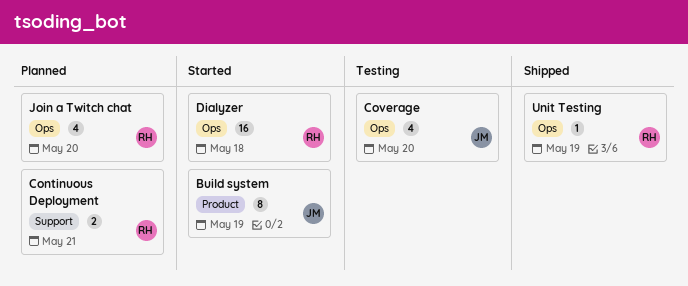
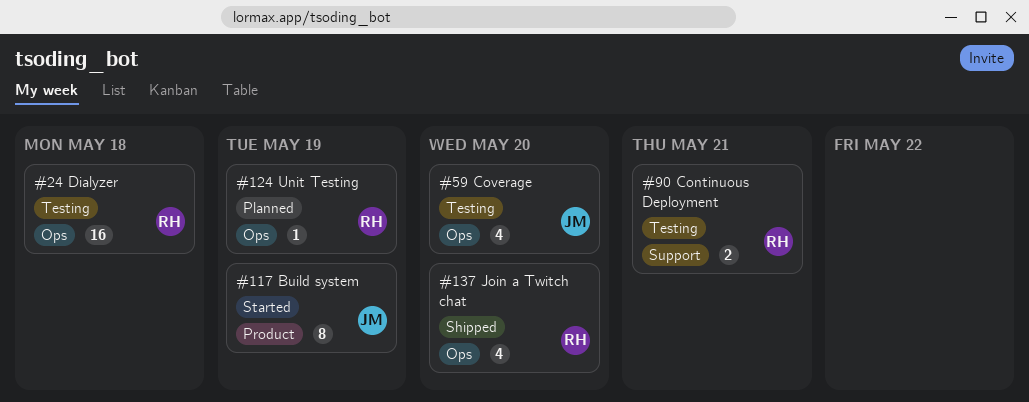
Continuous Deployment, status: Planned -> Testing
Dialyzer, status: Started -> Testing
Join a Twitch chat, status: Planned -> Shipped
Unit Testing, status: Shipped -> Planned

